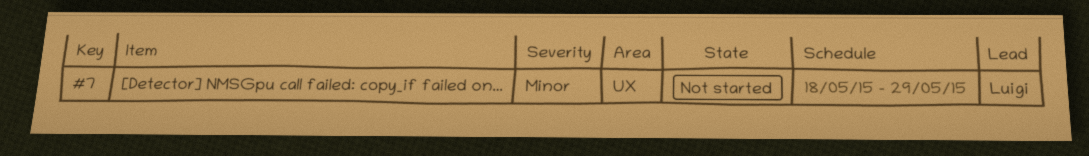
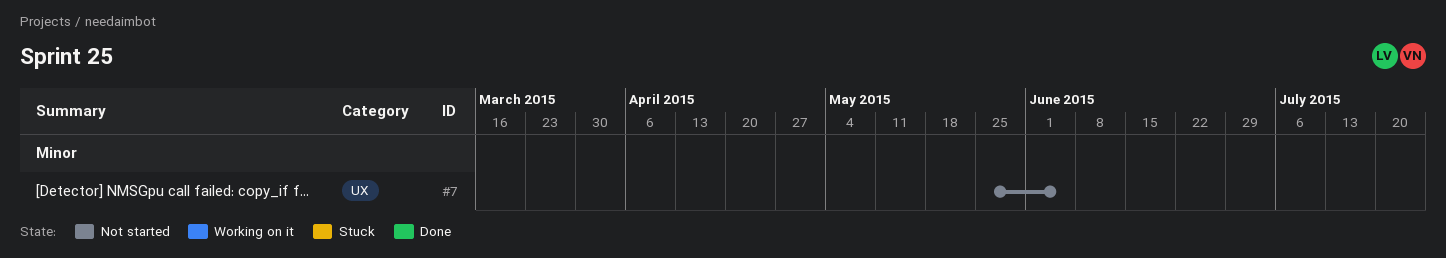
#7, start: May 18 -> May 25
#7, due: May 29 -> Jun 5

